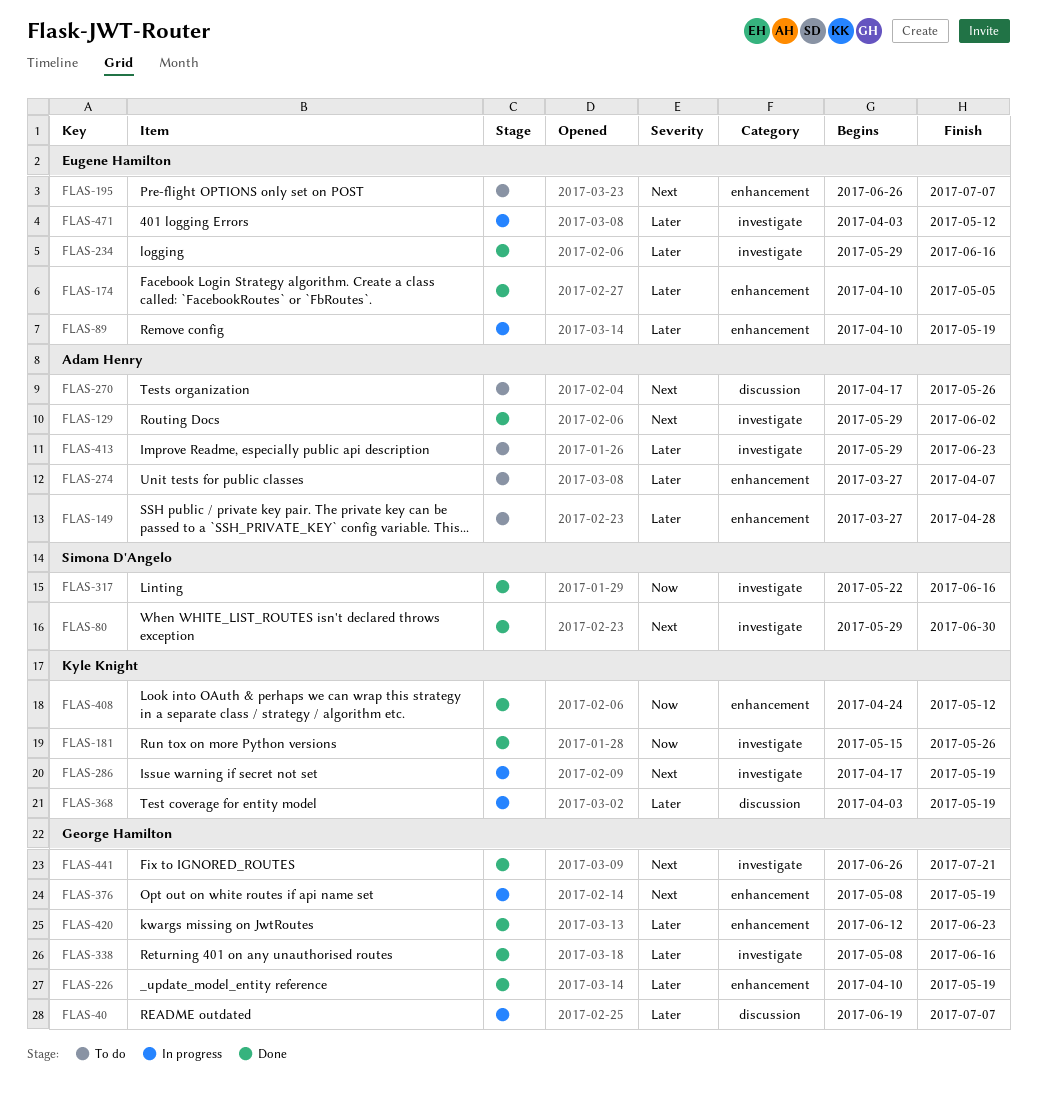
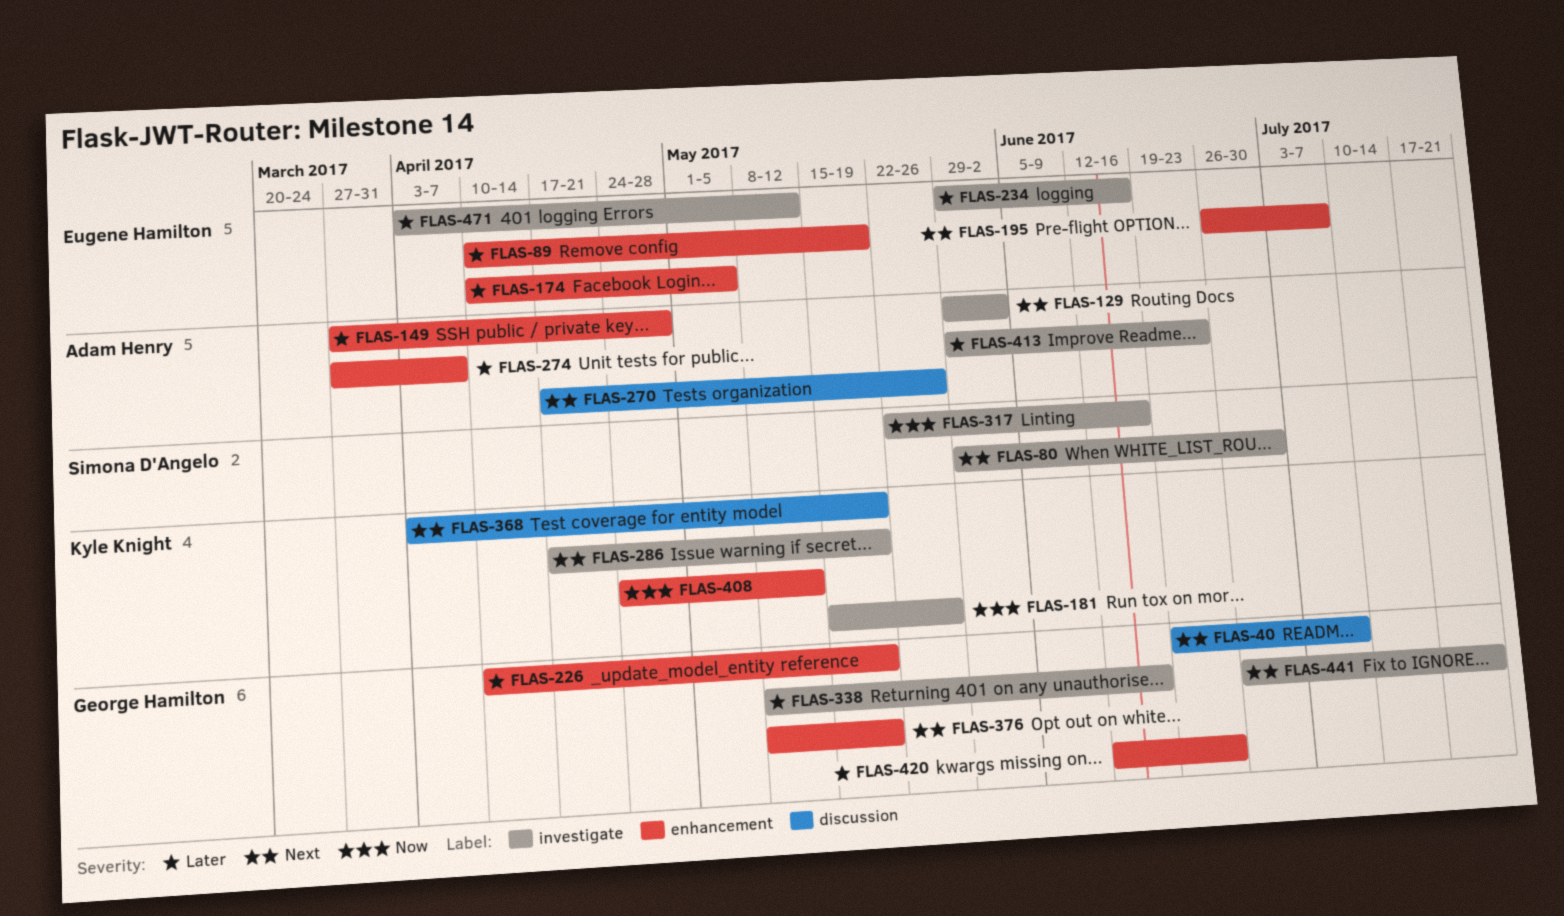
FLAS-40, priority: Later -> Next
FLAS-368, priority: Later -> Next

